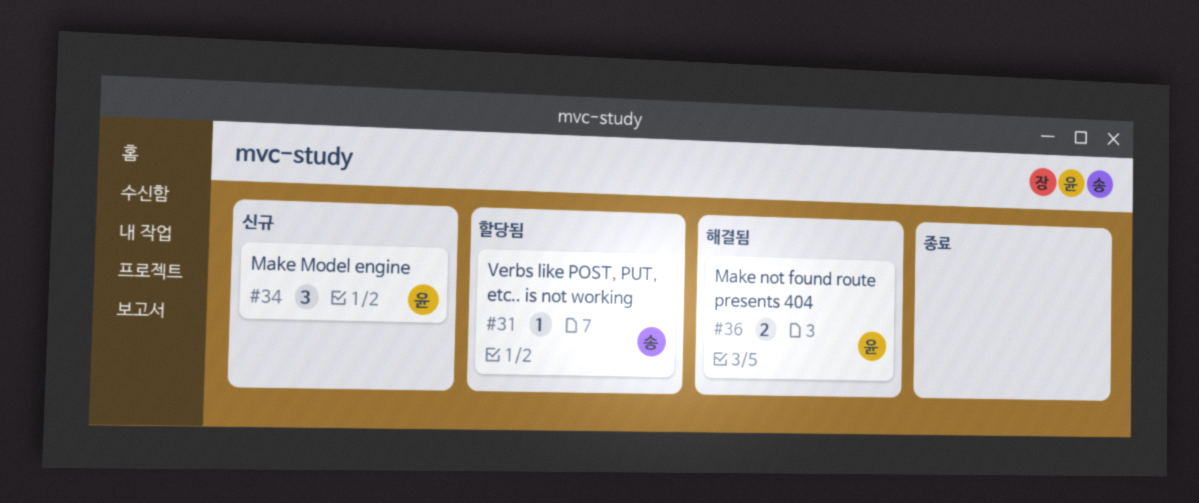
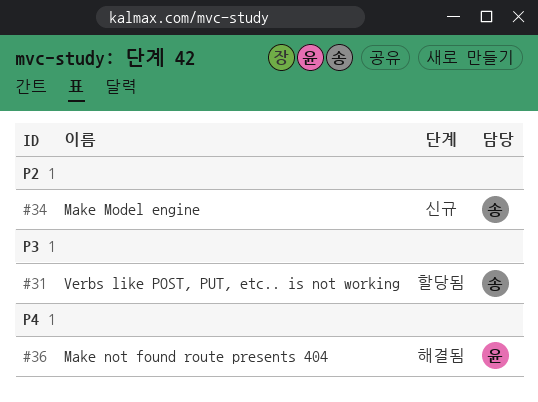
#34, owner: 윤 -> 송

